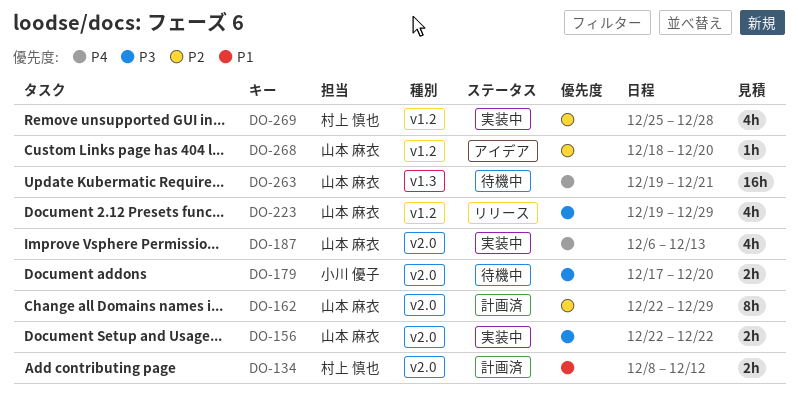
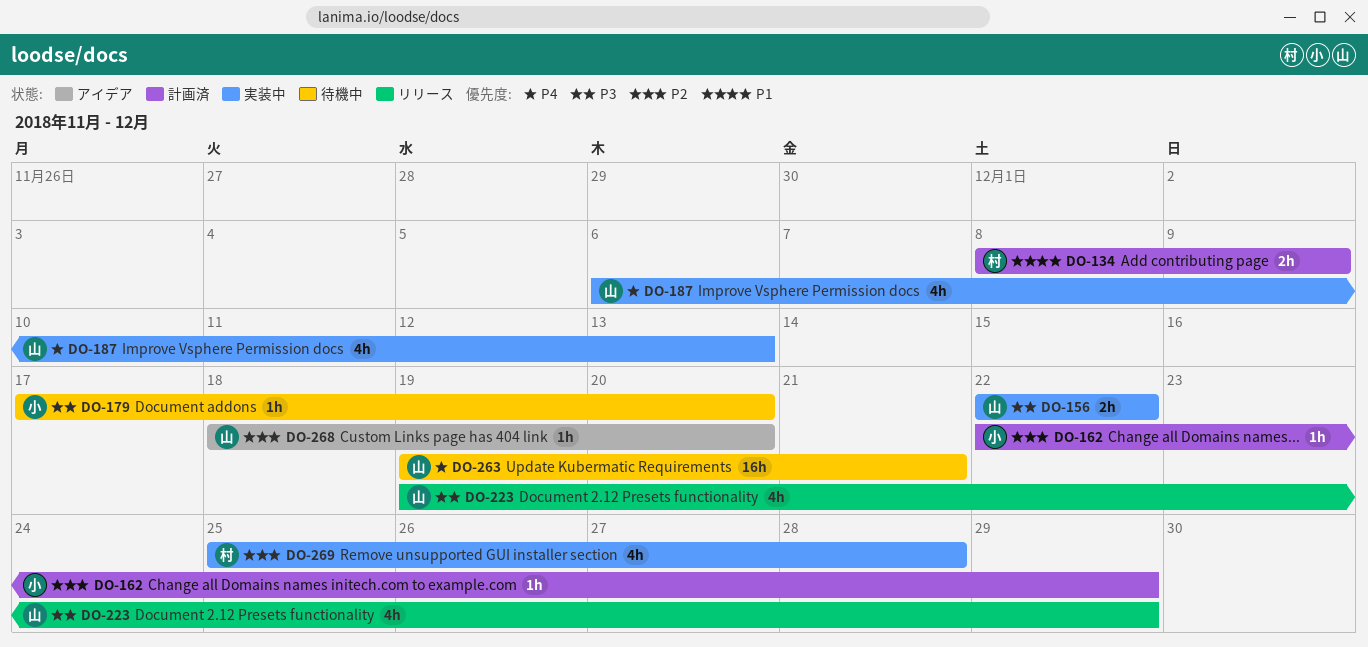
DO-134, due: Dec 12 -> Dec 9
DO-162, owner: 山本 麻衣 -> 小川 優子
DO-162, estimate: 8h -> 1h
DO-179, estimate: 2h -> 1h

